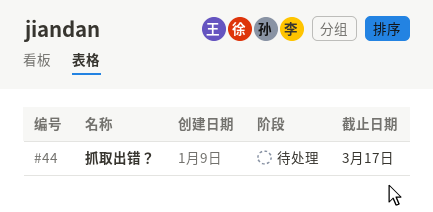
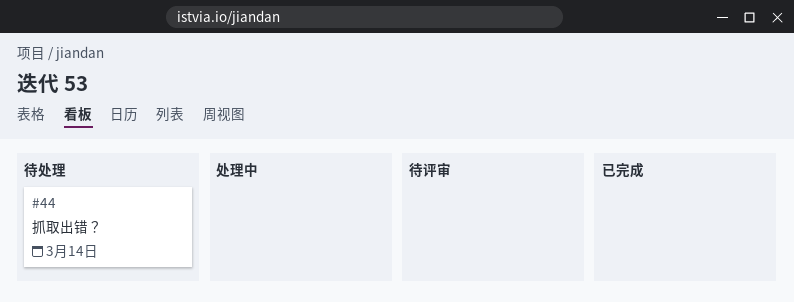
#44, due: Mar 17 -> Mar 14

